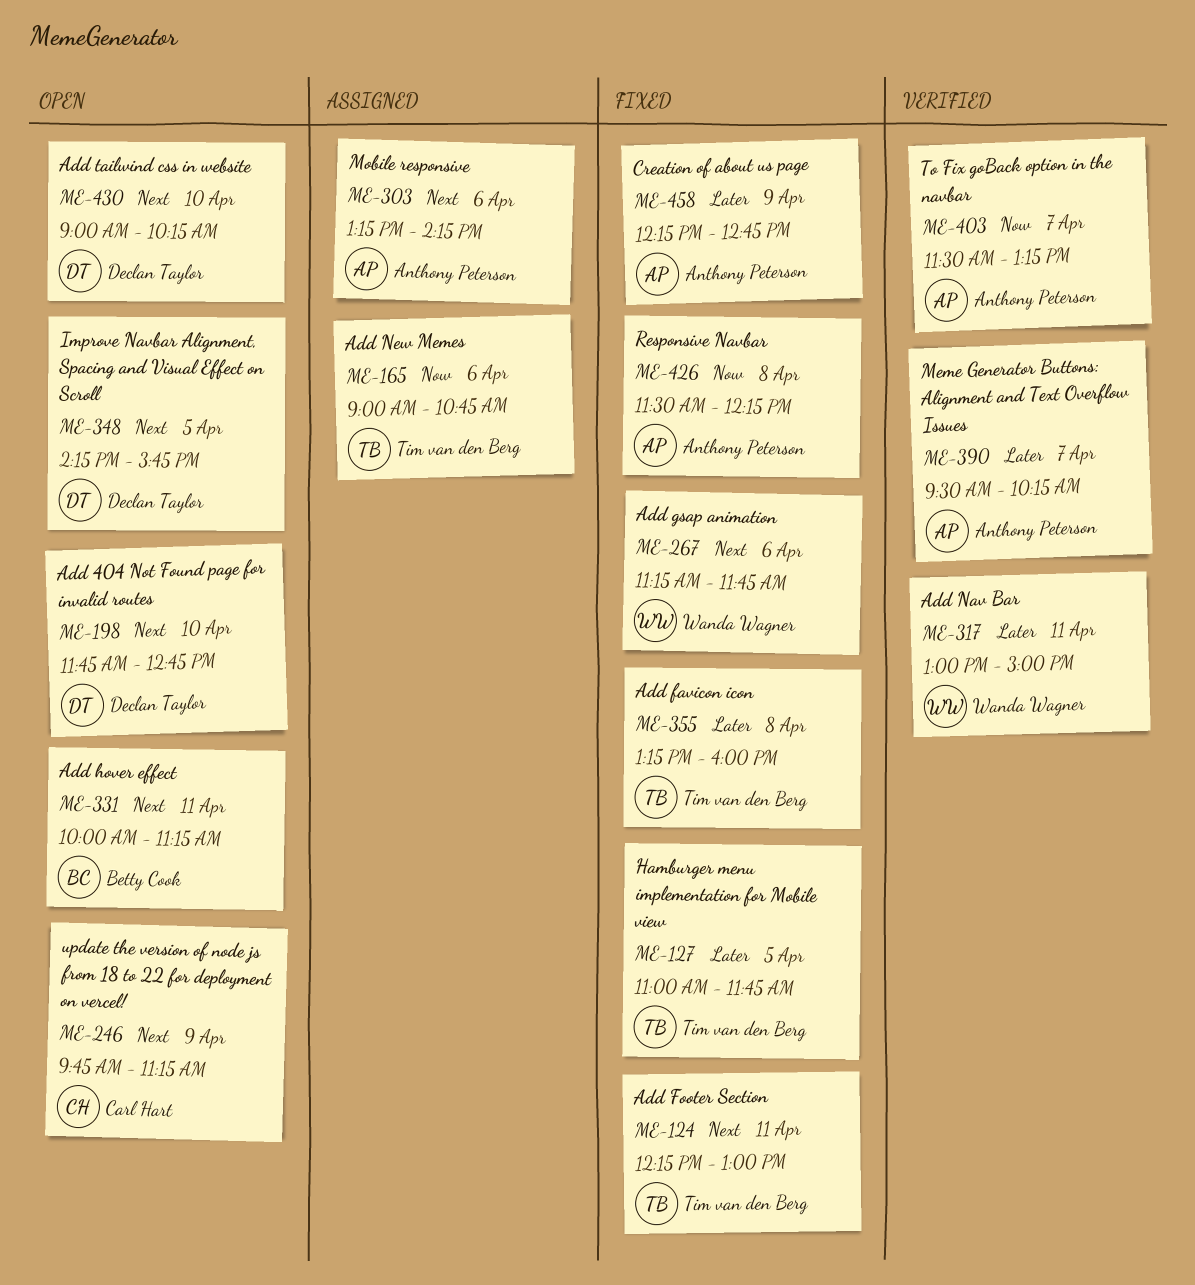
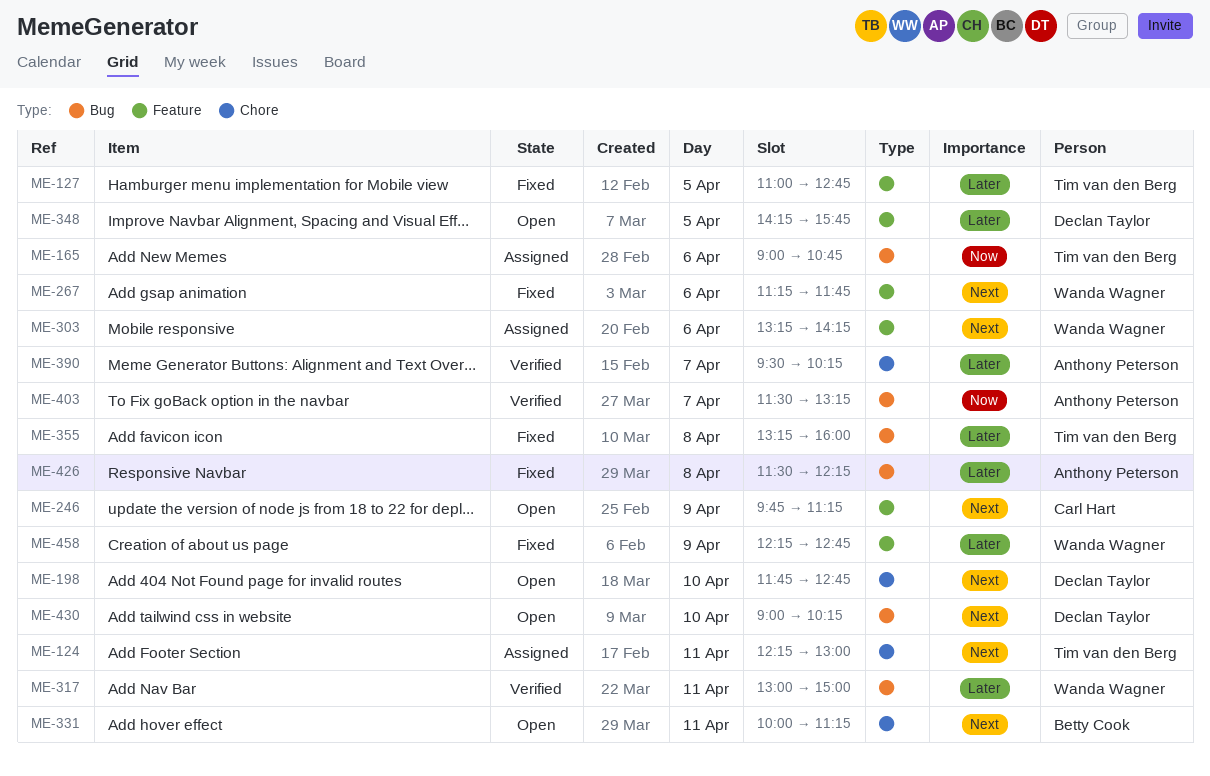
ME-124, status: Fixed -> Assigned
ME-127, ends: 11:45 -> 12:45
ME-303, owner: Anthony Peterson -> Wanda Wagner
ME-348, priority: Next -> Later
ME-426, priority: Now -> Later
ME-458, owner: Anthony Peterson -> Wanda Wagner

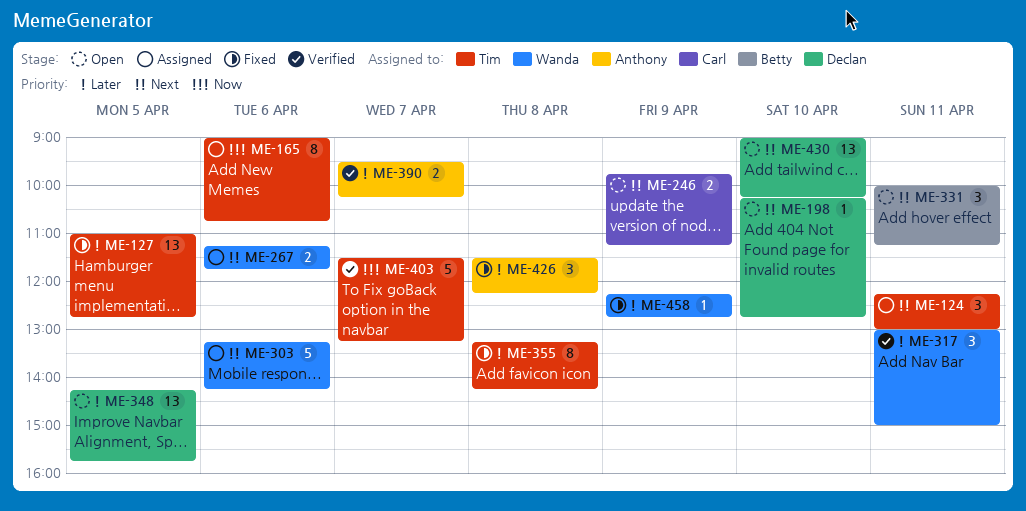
ME-198, begins: 11:45 -> 10:15
ME-267, status: Fixed -> Assigned
ME-355, ends: 16:00 -> 14:15
ME-403, owner: Anthony Peterson -> Tim van den Berg

